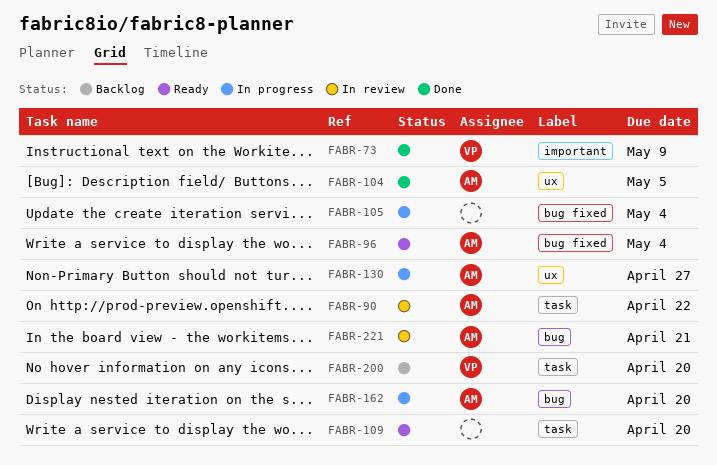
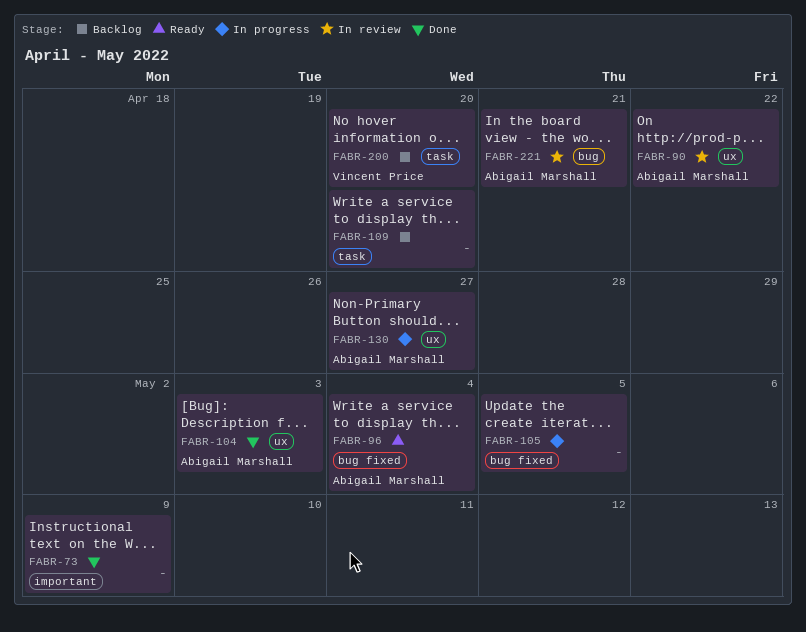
FABR-73, owner: Vincent Price -> none
FABR-90, label: task -> ux
FABR-104, due: May 5 -> May 3
FABR-105, due: May 4 -> May 5
FABR-109, status: Ready -> Backlog
FABR-162: present -> none

